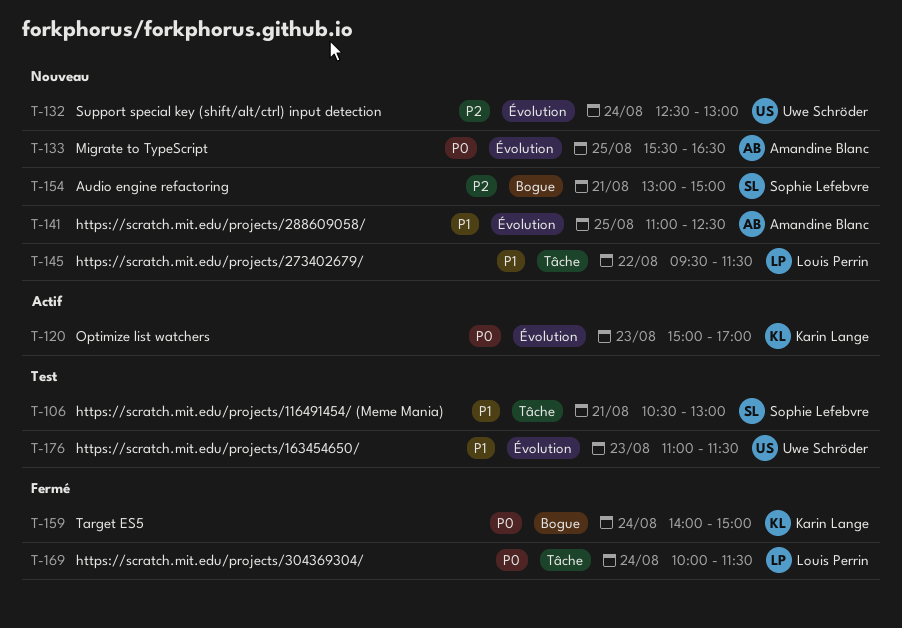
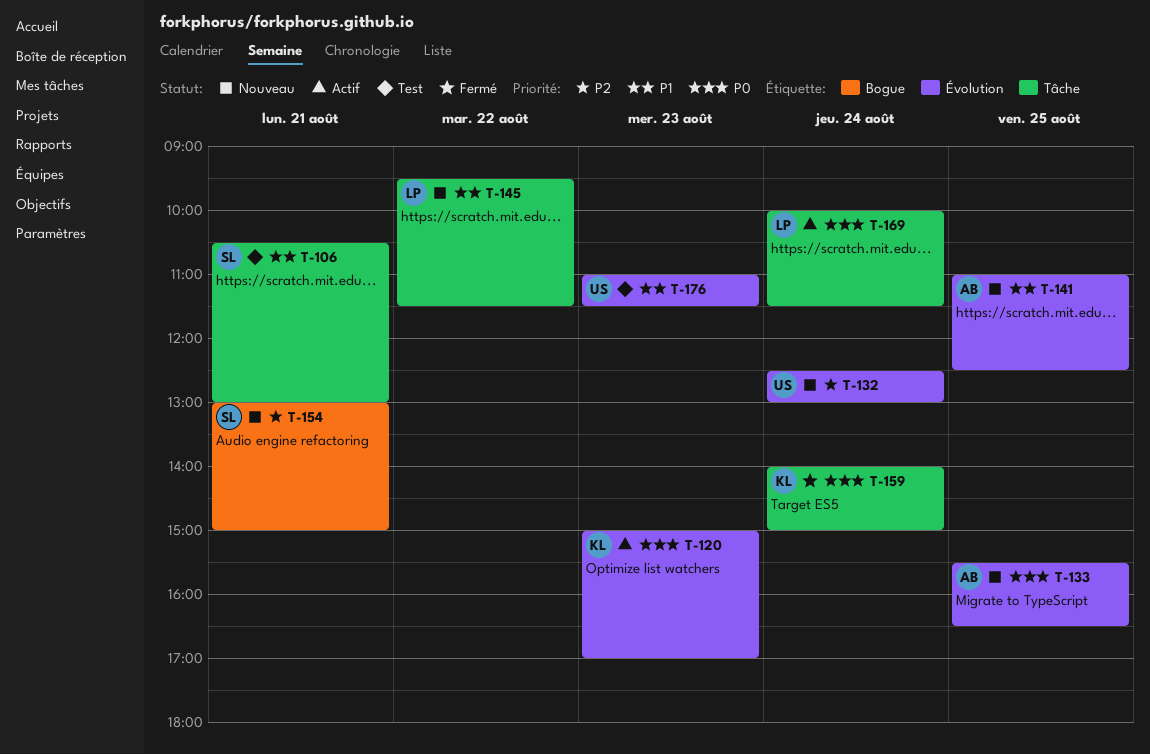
T-159, label: Bogue -> Tâche
T-169, status: Fermé -> Actif

